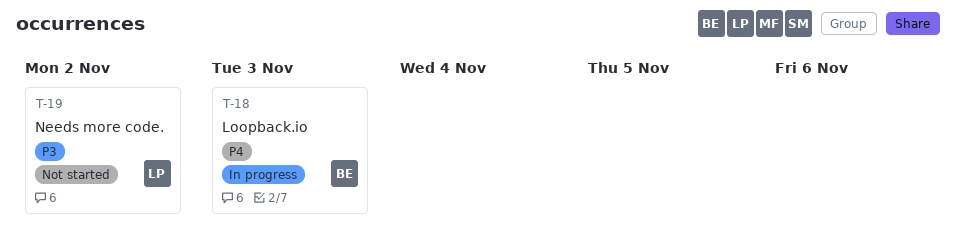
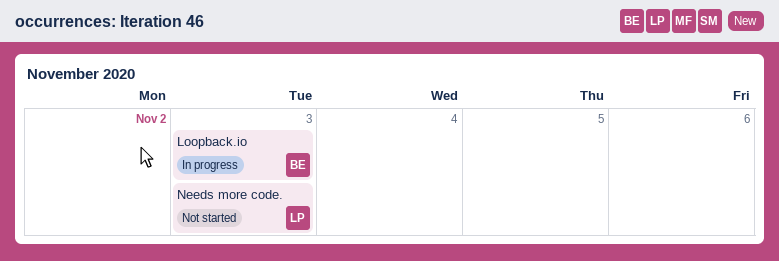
Needs more code., due: Nov 2 -> Nov 3

